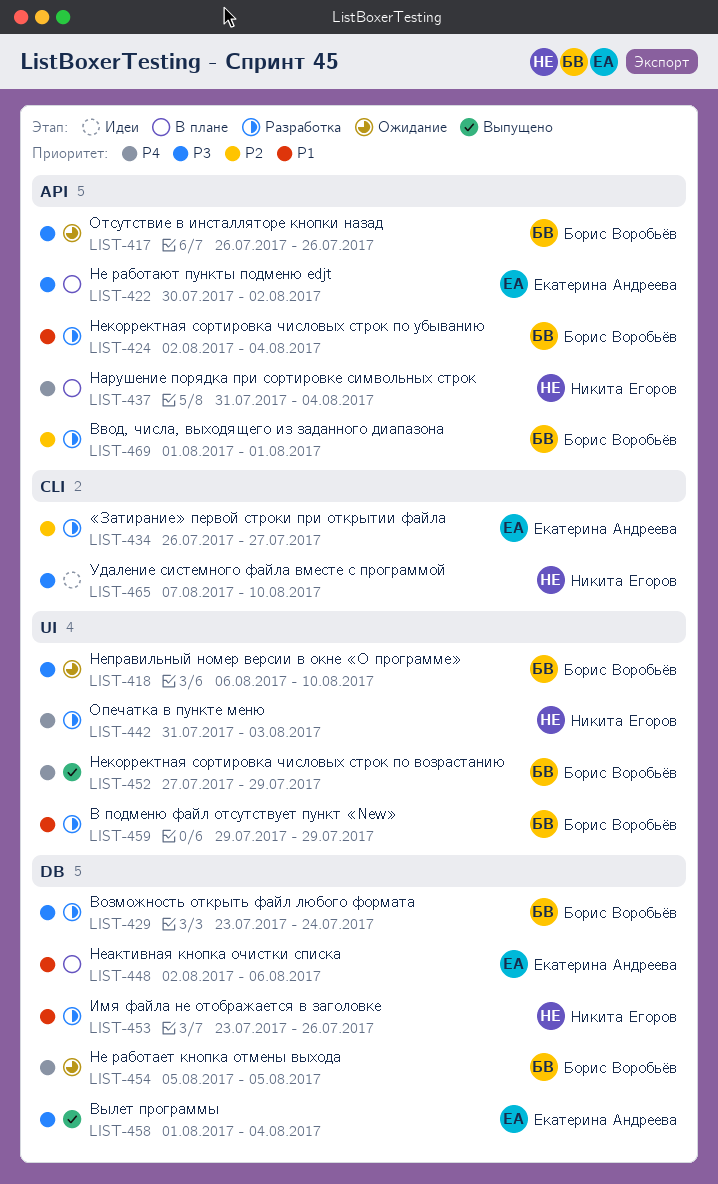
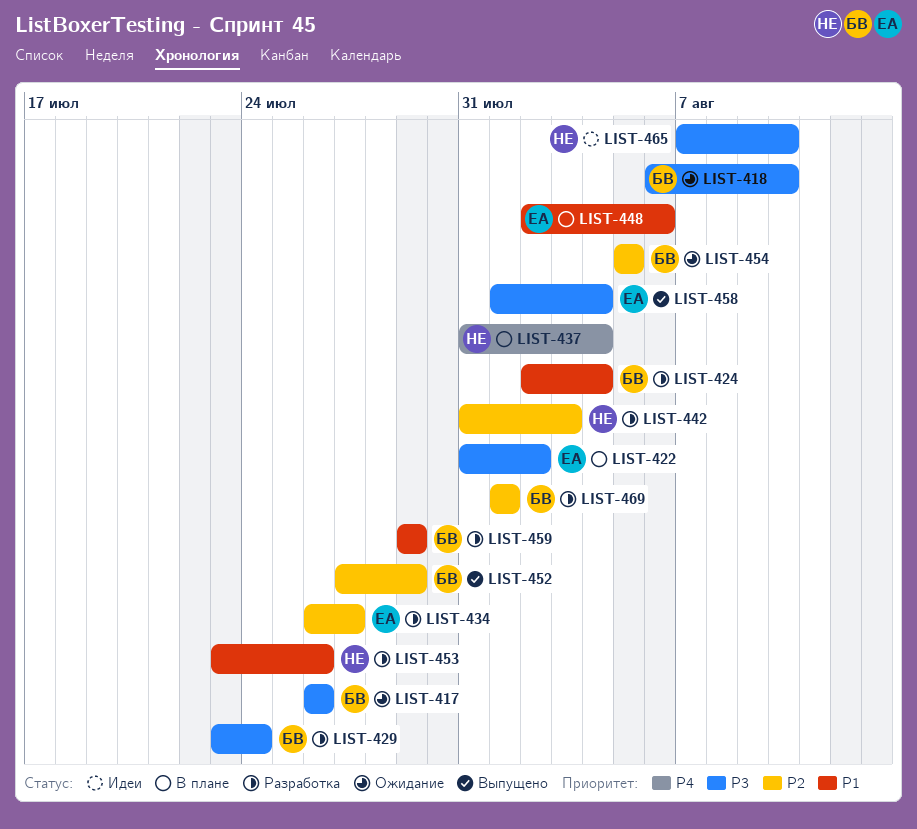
LIST-422, start: Jul 30 -> Jul 31
LIST-442, priority: P4 -> P2
LIST-452, priority: P4 -> P2
LIST-454, priority: P4 -> P2

